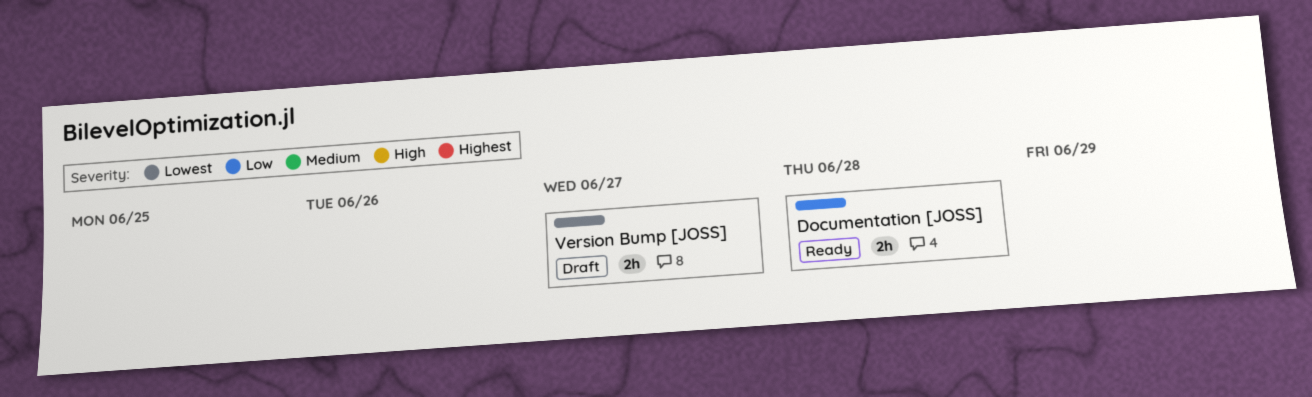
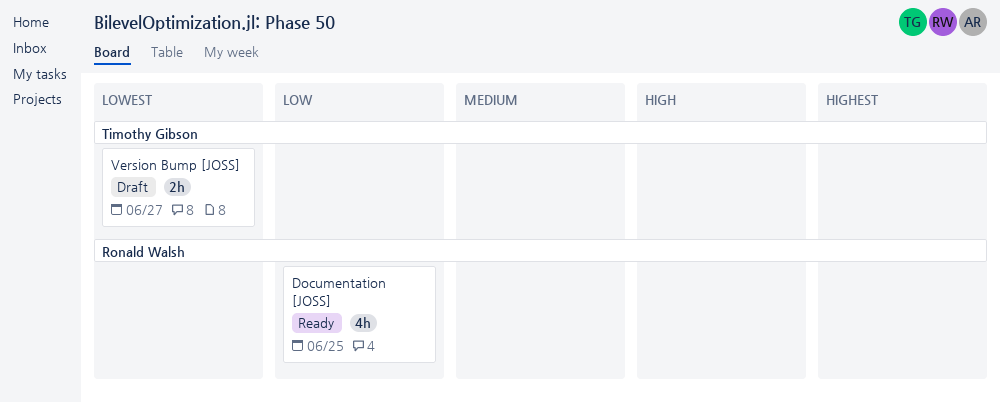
Documentation [JOSS], estimate: 2h -> 4h
Documentation [JOSS], due: Jun 28 -> Jun 25

